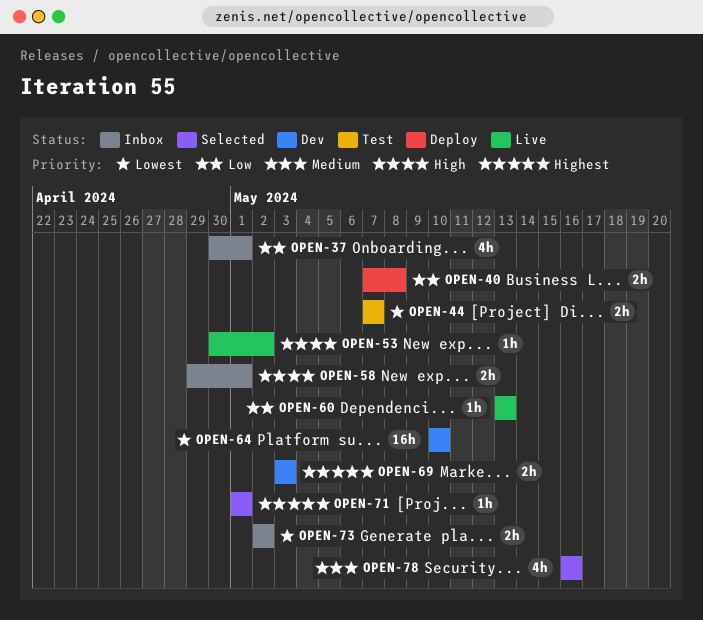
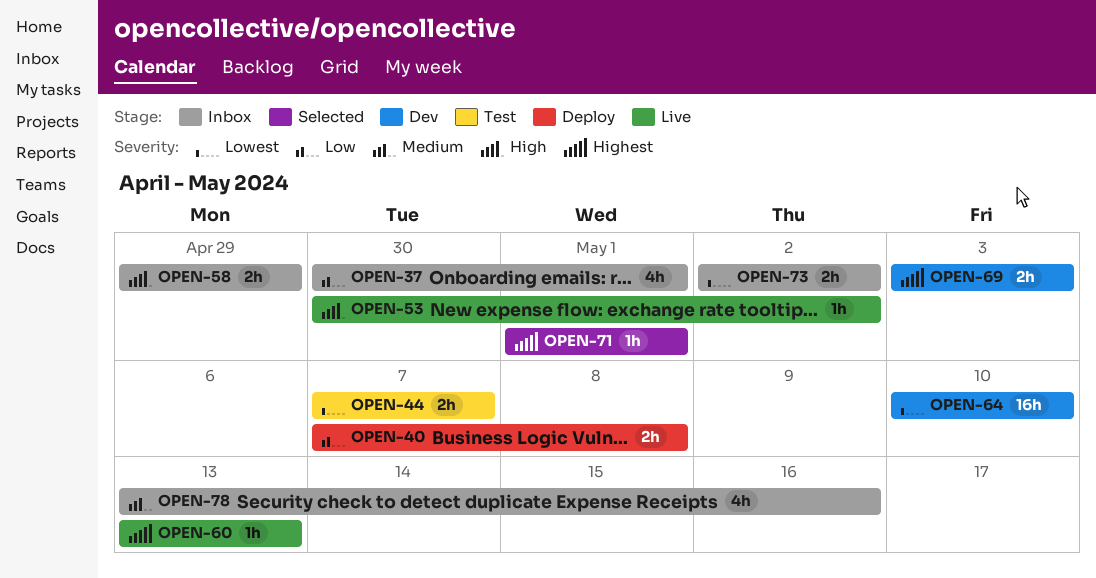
OPEN-58, due: May 1 -> Apr 29
OPEN-60, priority: Low -> Highest
OPEN-78, status: Selected -> Inbox
OPEN-78, start: May 16 -> May 13

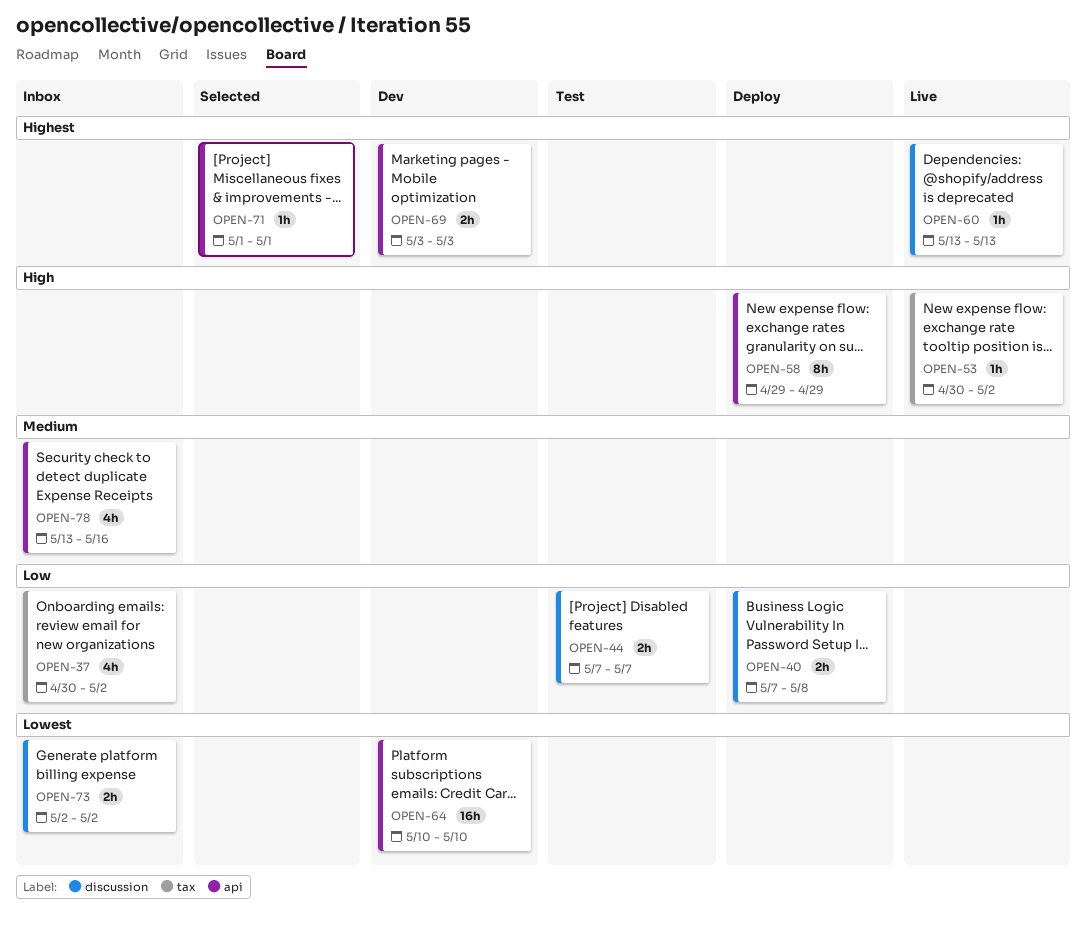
OPEN-37, due: May 1 -> May 2
OPEN-44, priority: Lowest -> Low
OPEN-58, status: Inbox -> Deploy
OPEN-58, estimate: 2h -> 8h

